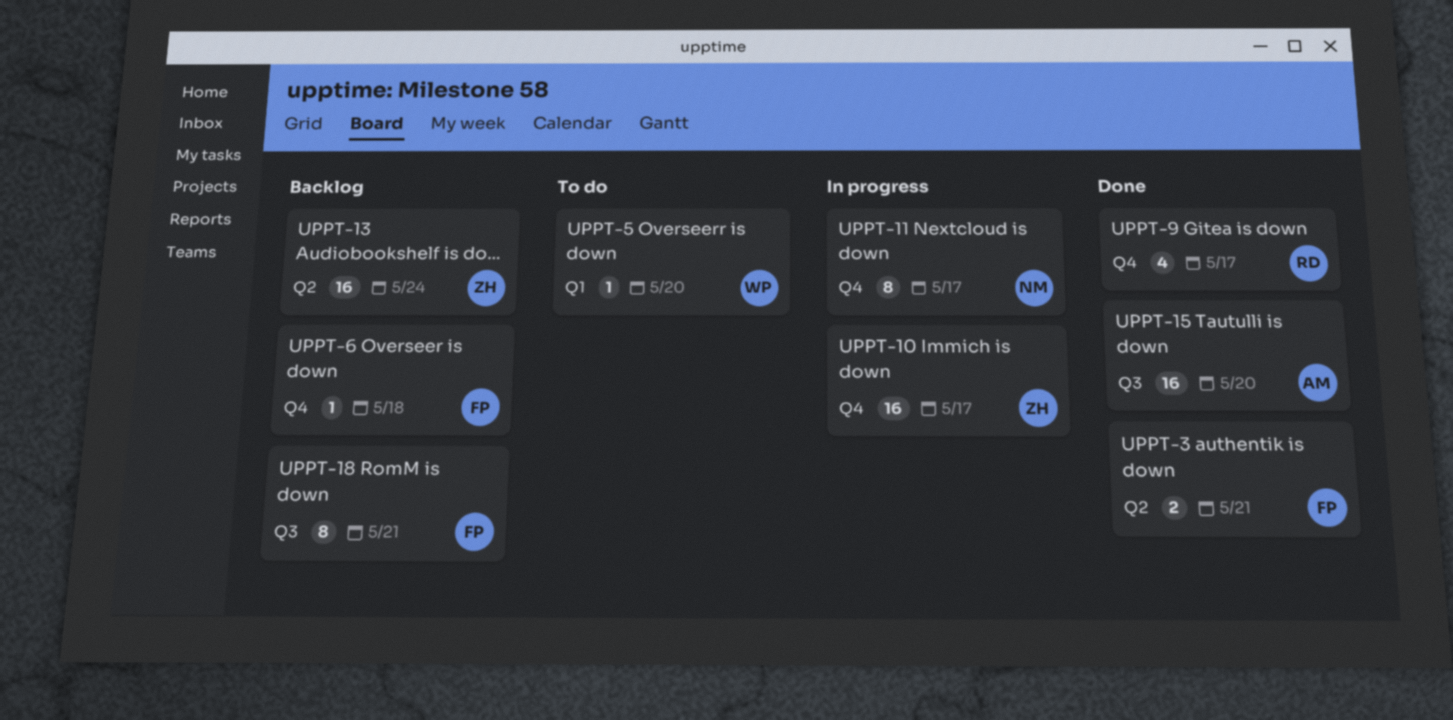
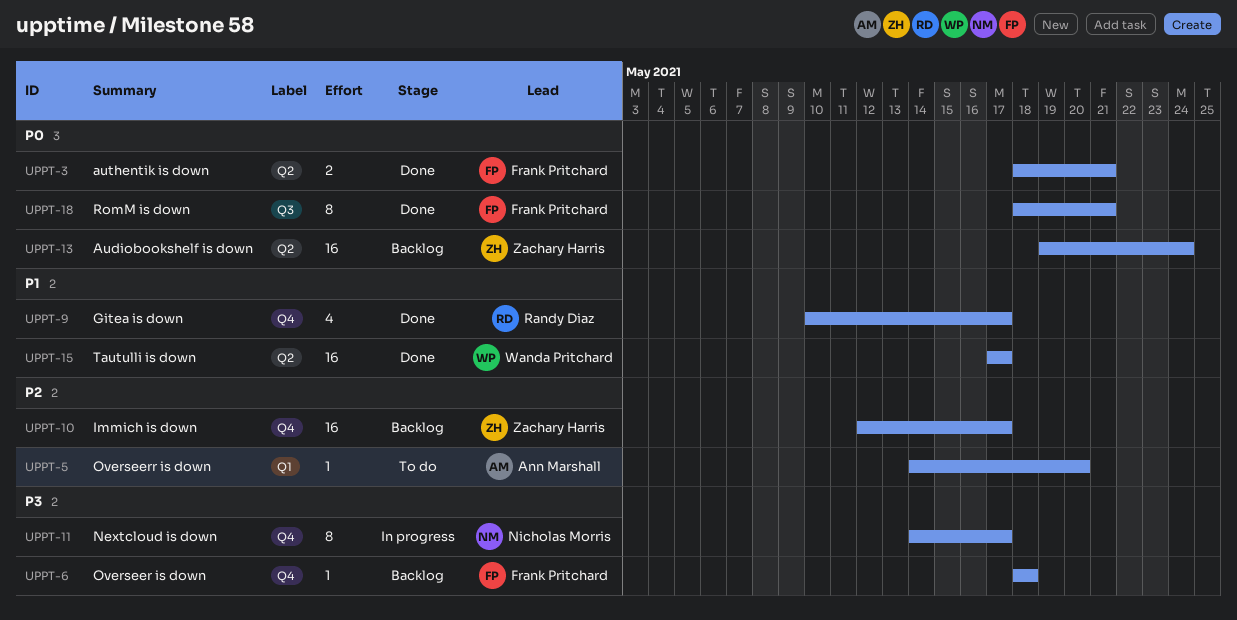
UPPT-5, owner: Wanda Pritchard -> Ann Marshall
UPPT-10, status: In progress -> Backlog
UPPT-15, owner: Ann Marshall -> Wanda Pritchard
UPPT-15, label: Q3 -> Q2
UPPT-15, due: May 20 -> May 17
UPPT-18, status: Backlog -> Done

